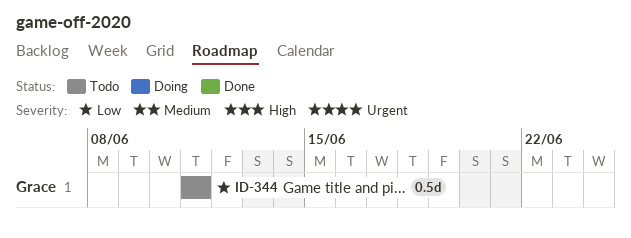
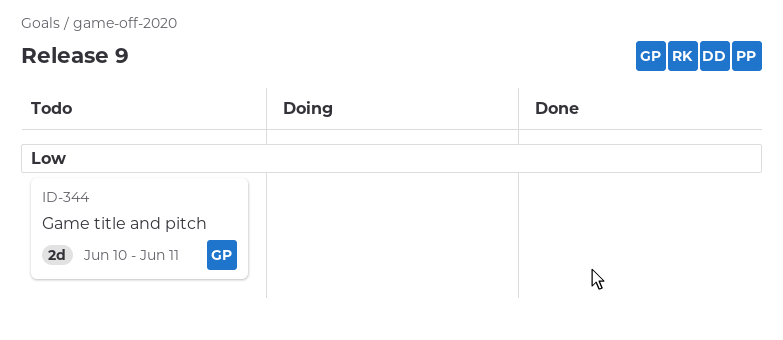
ID-344, estimate: 0.5d -> 2d
ID-344, start: Jun 11 -> Jun 10

